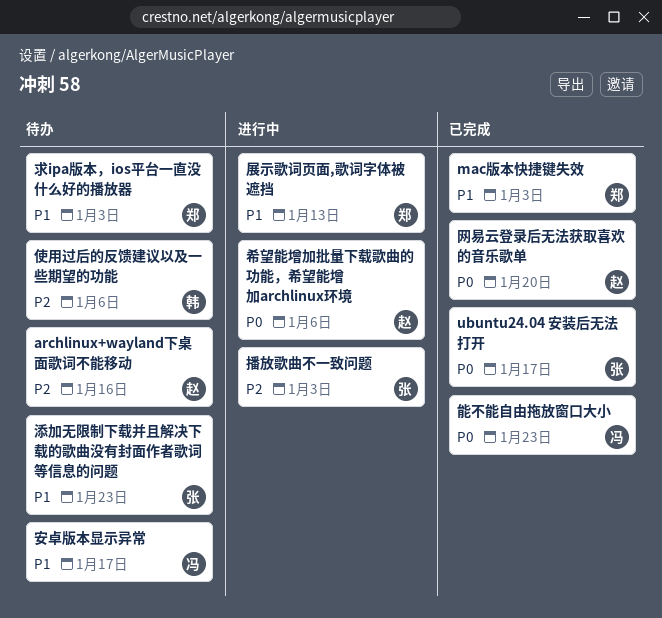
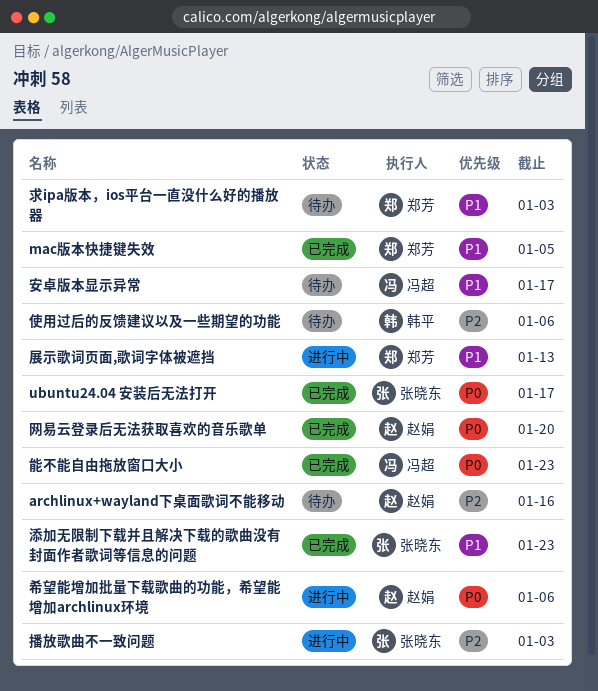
mac版本快捷键失效, due: Jan 3 -> Jan 5
添加无限制下载并且解决下载的歌曲没有封面作者歌词等信息的问题, status: 待办 -> 已完成

